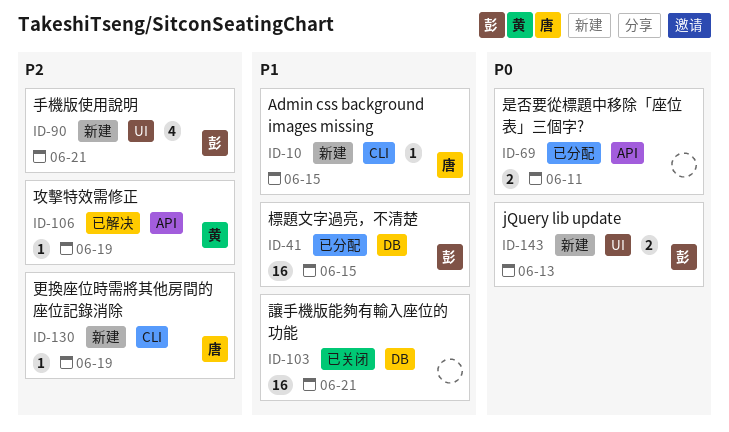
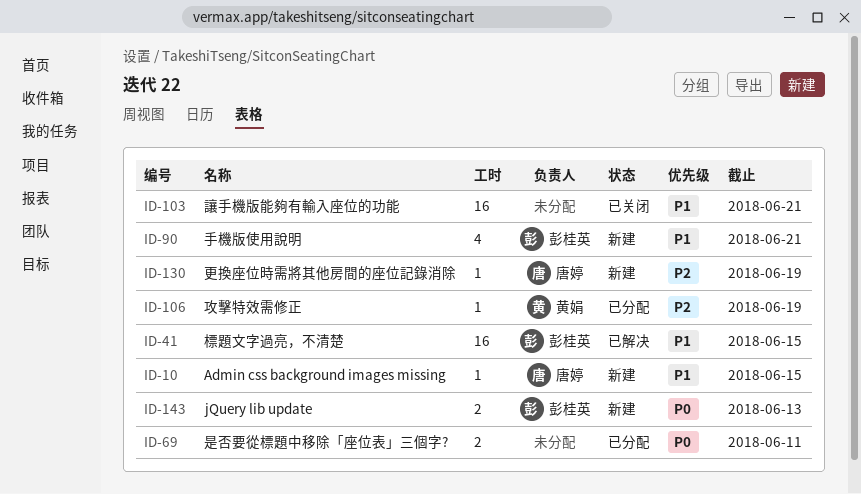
ID-41, status: 已分配 -> 已解决
ID-90, priority: P2 -> P1
ID-106, status: 已解决 -> 已分配

